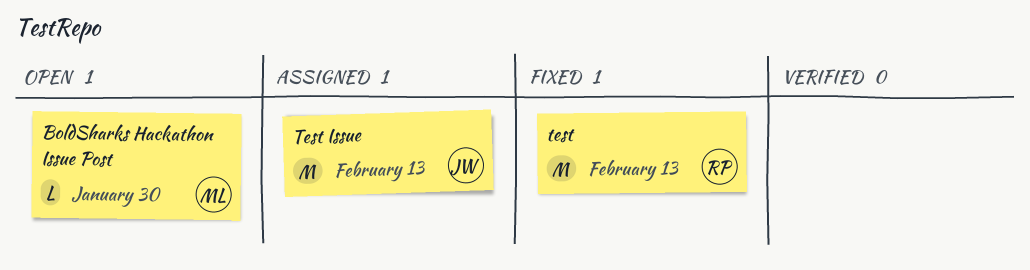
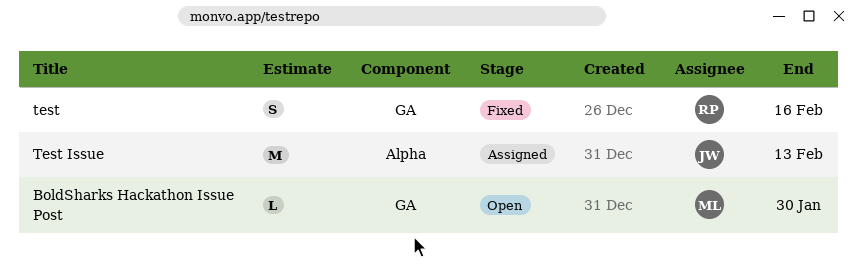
test, estimate: M -> S
test, due: Feb 13 -> Feb 16

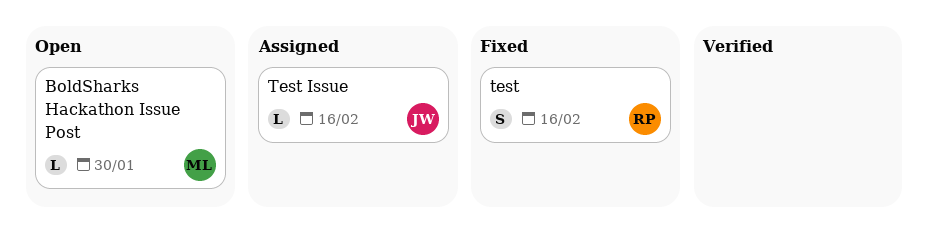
Test Issue, estimate: M -> L
Test Issue, due: Feb 13 -> Feb 16

